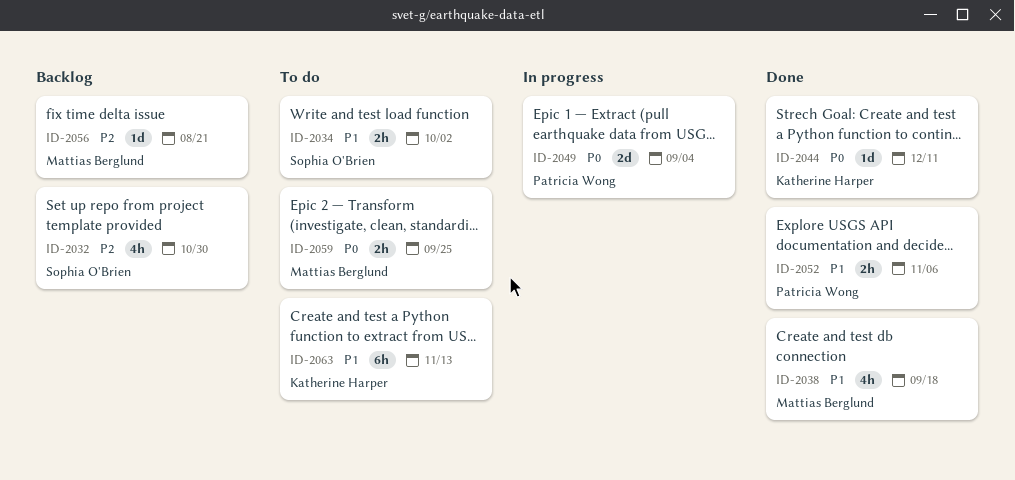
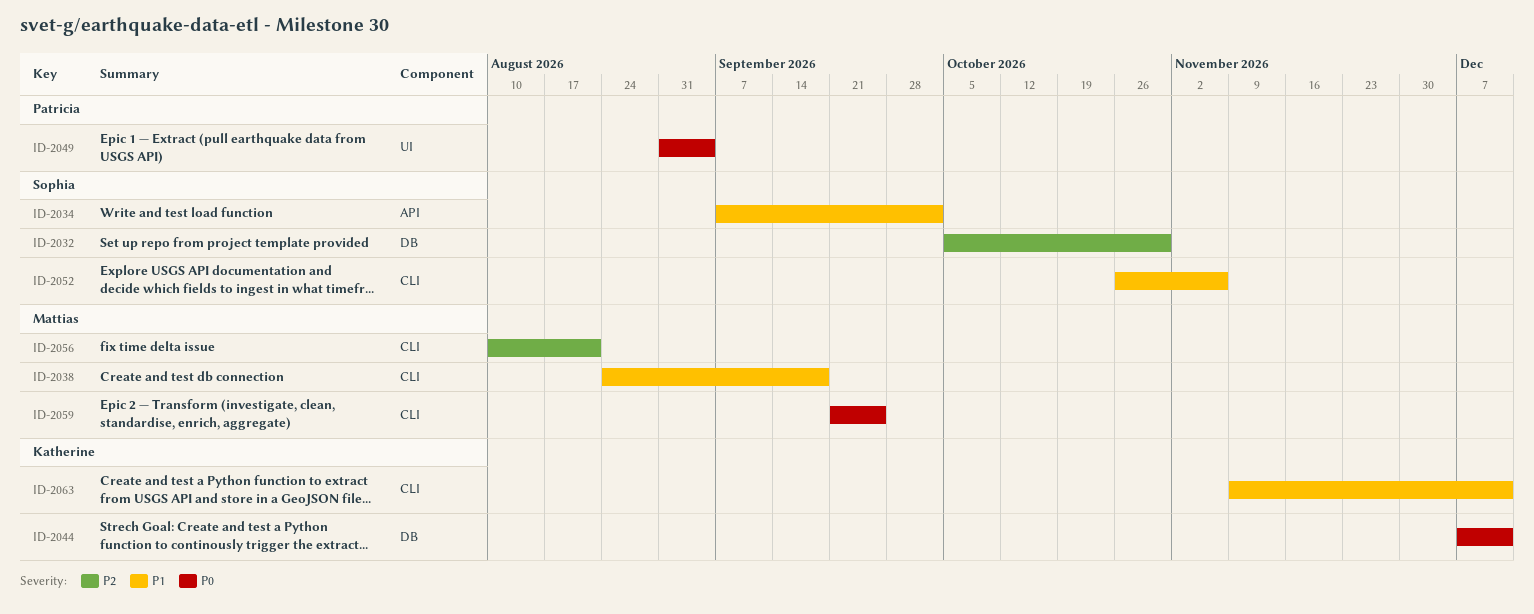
ID-2052, owner: Patricia Wong -> Sophia O'Brien
ID-2063, due: Nov 13 -> Dec 11

